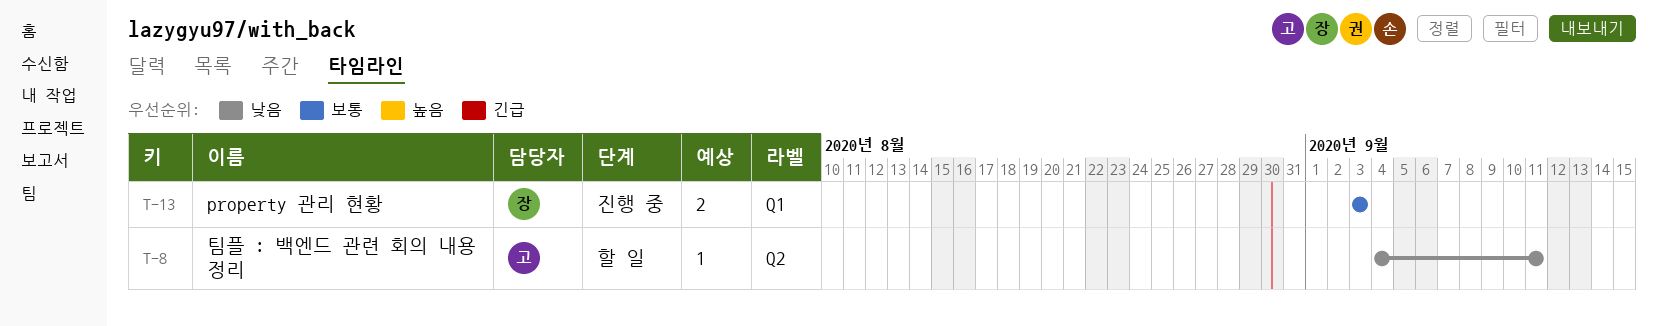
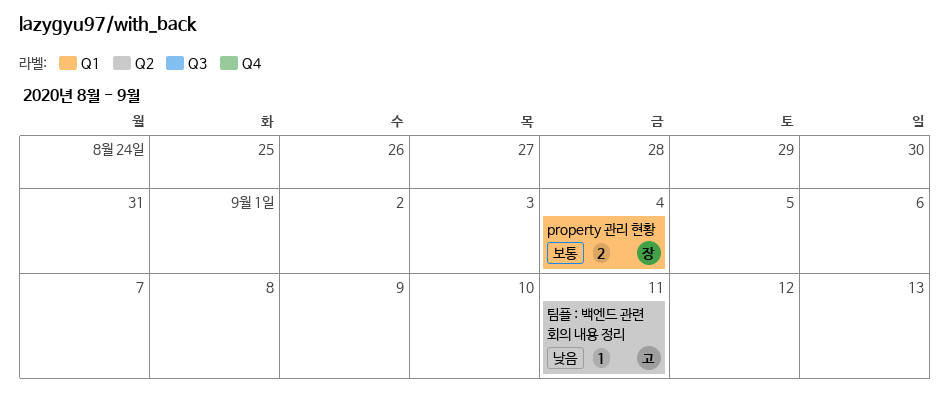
property 관리 현황, due: Sep 3 -> Sep 4

